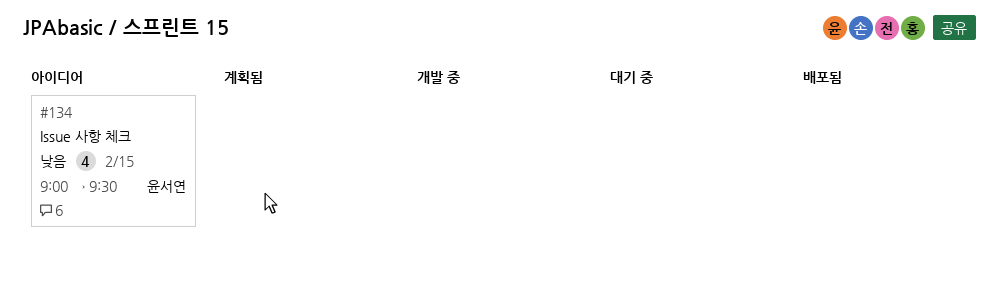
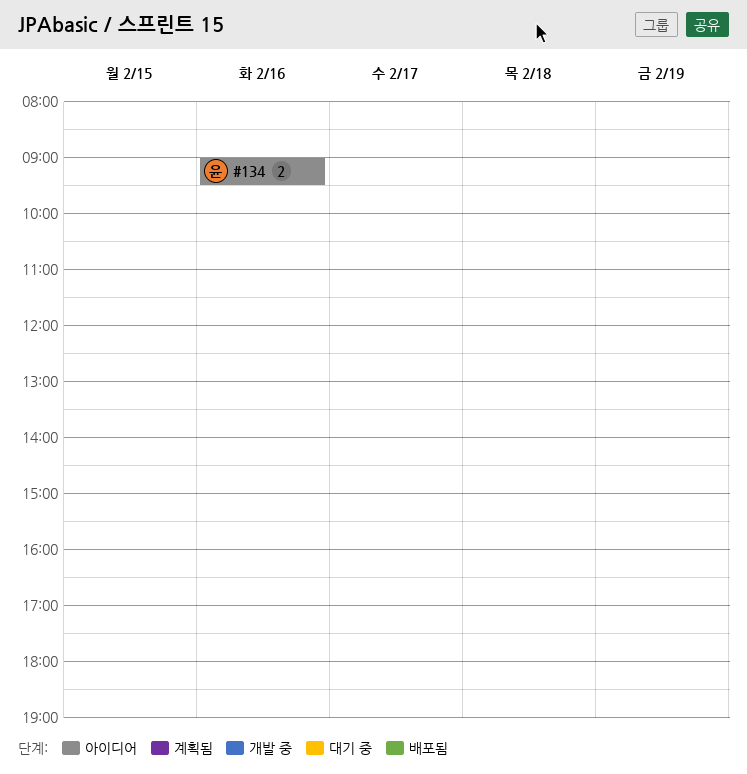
#134, estimate: 4 -> 2
#134, day: Feb 15 -> Feb 16

